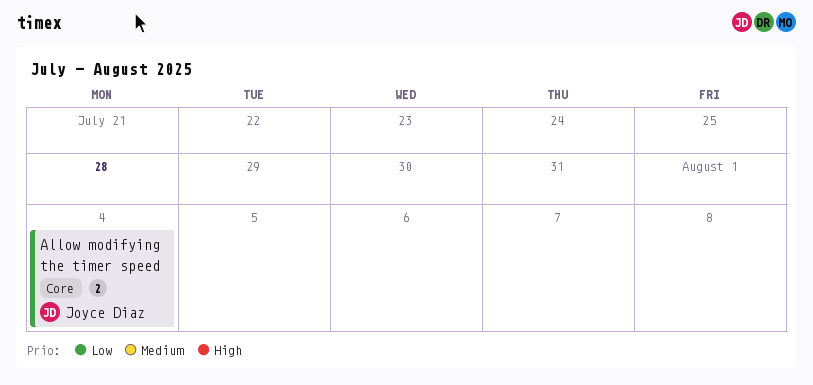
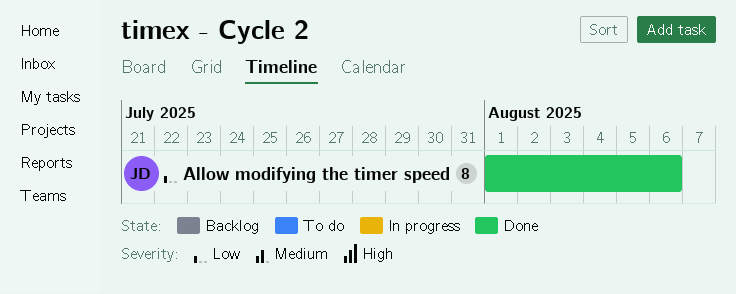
Allow modifying the timer speed, estimate: 2 -> 8
Allow modifying the timer speed, due: Aug 4 -> Aug 6

